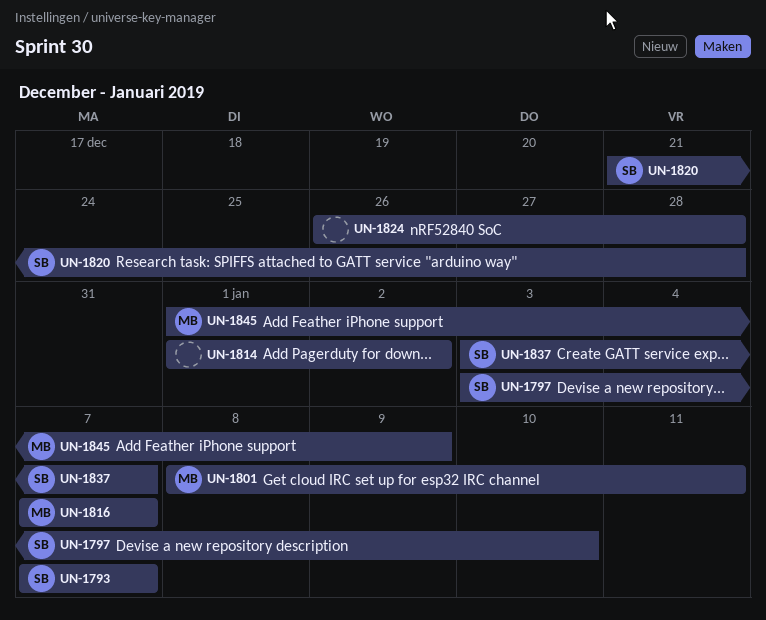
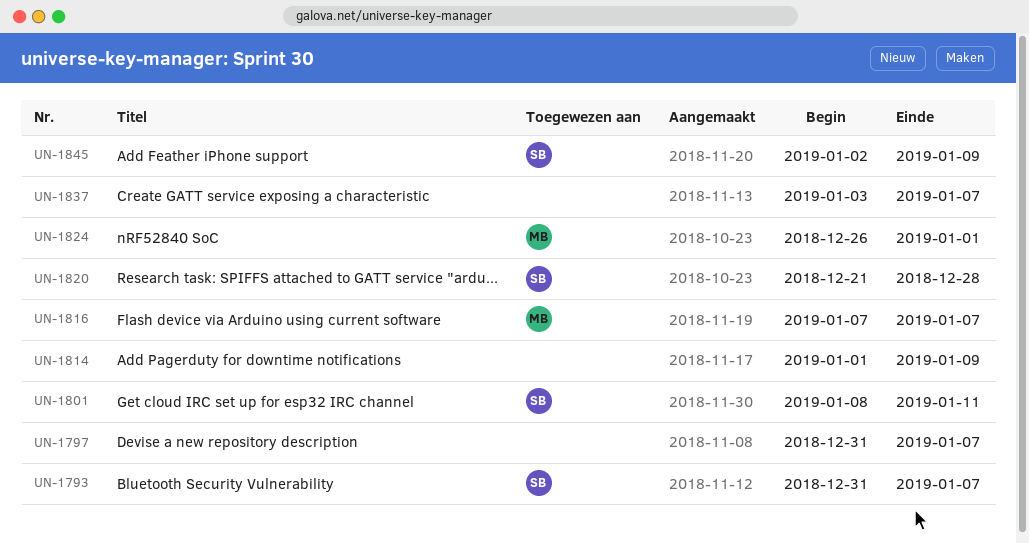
UN-1793, start: Jan 7 -> Dec 31
UN-1797, owner: SB -> none
UN-1797, start: Jan 3 -> Dec 31
UN-1797, due: Jan 10 -> Jan 7
UN-1801, owner: MB -> SB
UN-1814, due: Jan 2 -> Jan 9
UN-1824, owner: none -> MB
UN-1824, due: Dec 28 -> Jan 1
UN-1837, owner: SB -> none
UN-1845, owner: MB -> SB
UN-1845, start: Jan 1 -> Jan 2

